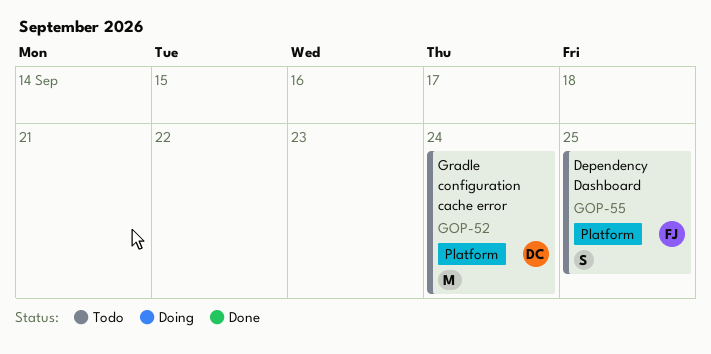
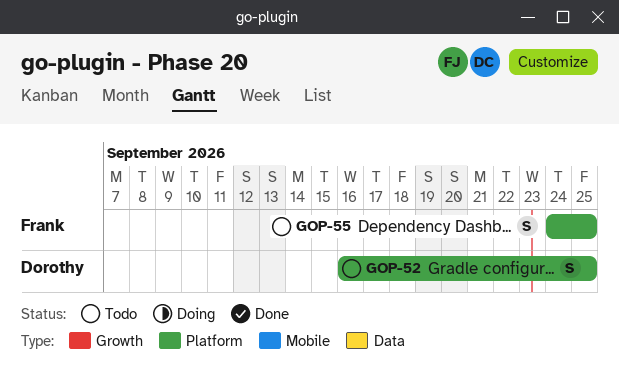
GOP-52, estimate: M -> S
GOP-52, due: Sep 24 -> Sep 25

